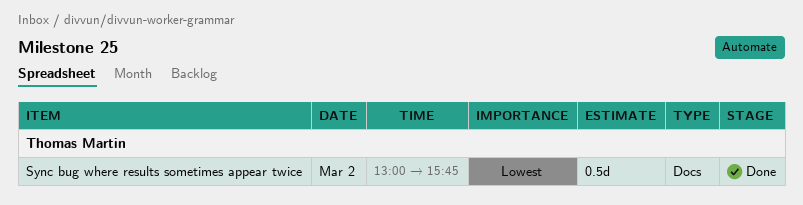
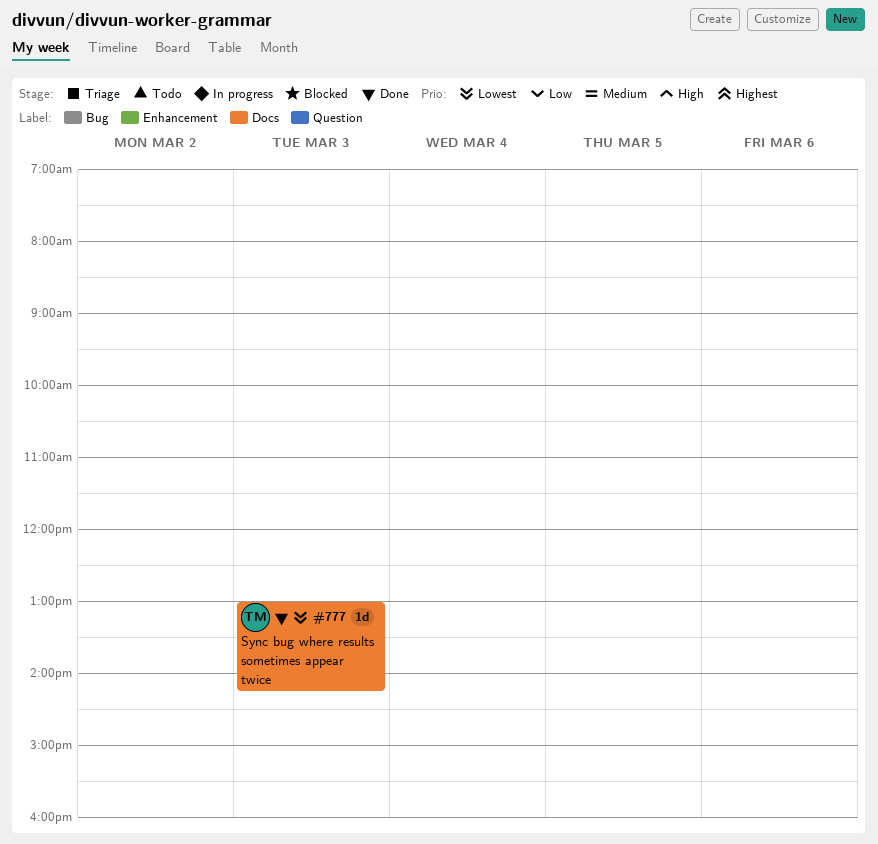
Sync bug where results sometimes appear twice, estimate: 0.5d -> 1d
Sync bug where results sometimes appear twice, day: Mar 2 -> Mar 3
Sync bug where results sometimes appear twice, ends: 15:45 -> 14:15

